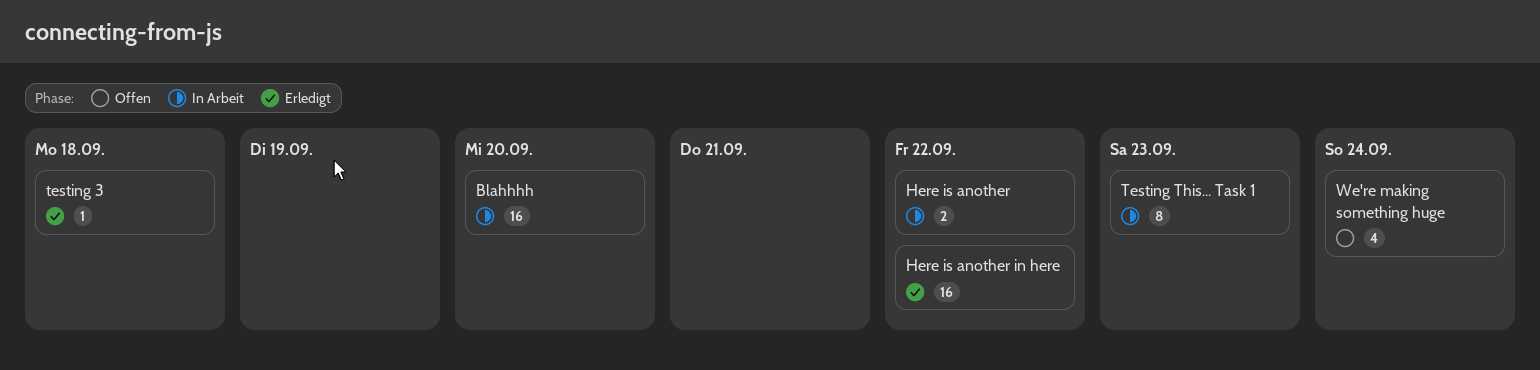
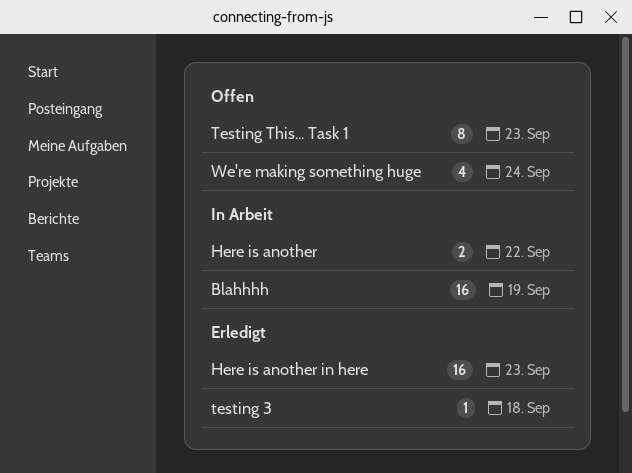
Blahhhh, due: Sep 20 -> Sep 19
Here is another in here, due: Sep 22 -> Sep 23
Testing This... Task 1, status: In Arbeit -> Offen

